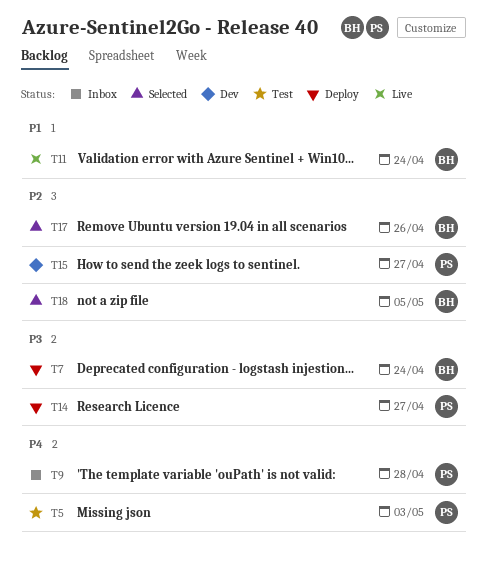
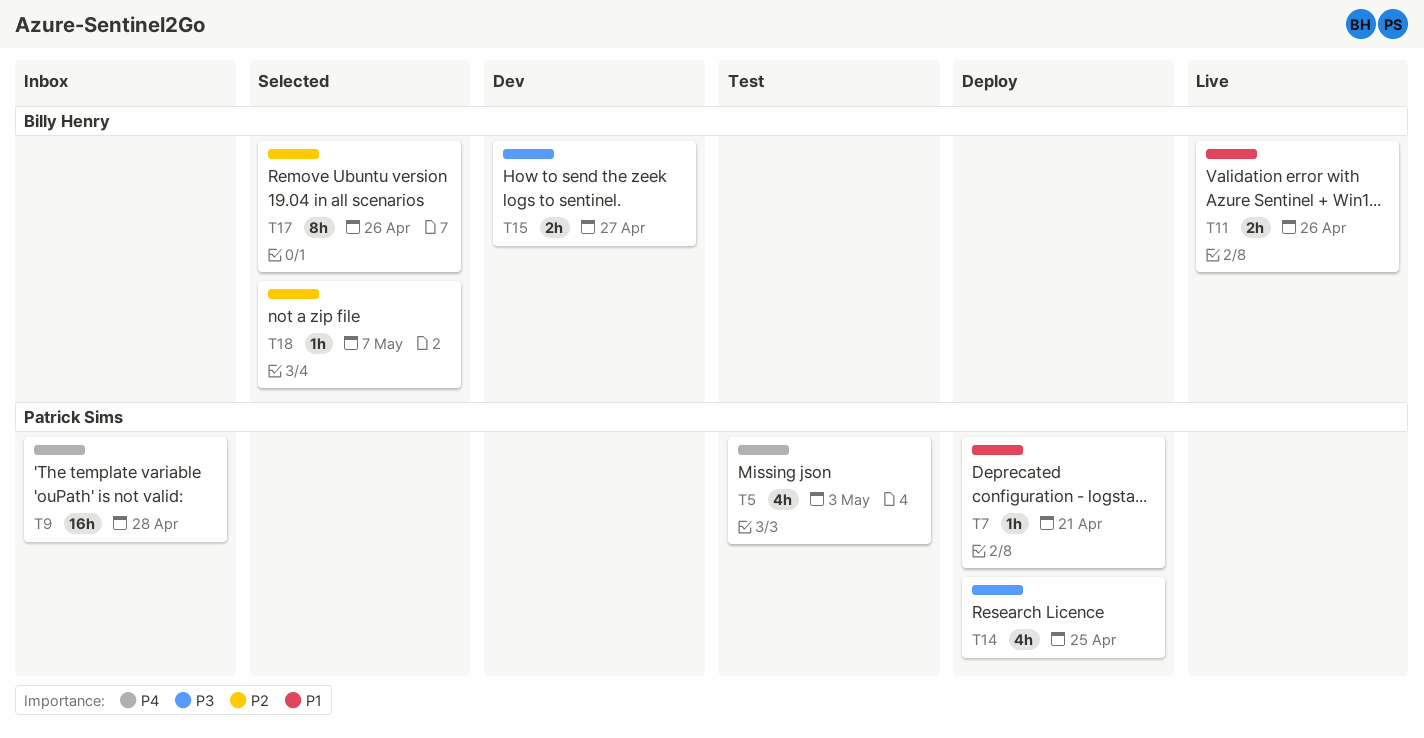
T7, owner: Billy Henry -> Patrick Sims
T7, priority: P3 -> P1
T7, due: Apr 24 -> Apr 21
T11, due: Apr 24 -> Apr 26
T14, due: Apr 27 -> Apr 25
T15, owner: Patrick Sims -> Billy Henry
T15, priority: P2 -> P3
T18, due: May 5 -> May 7

